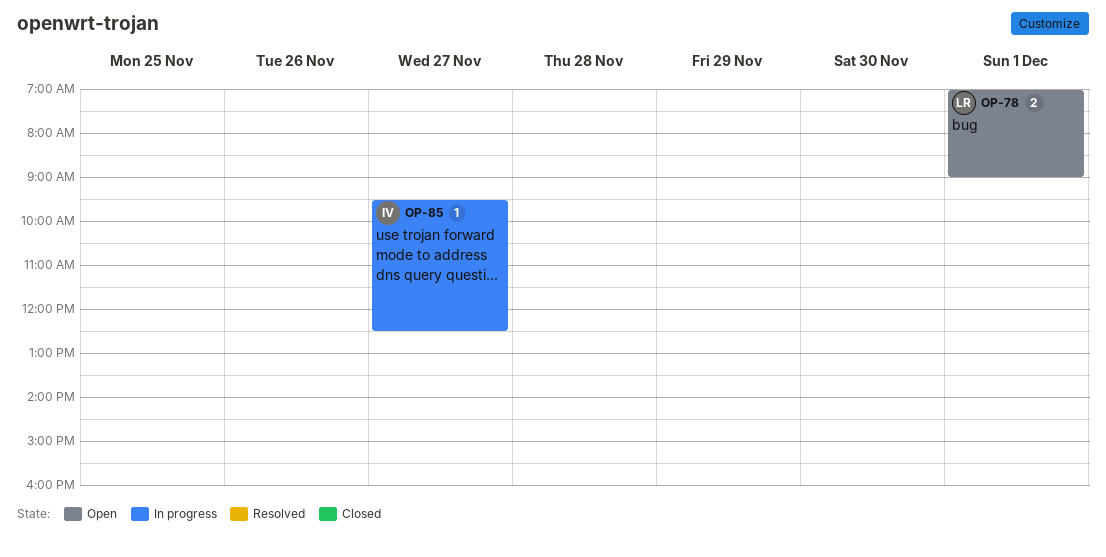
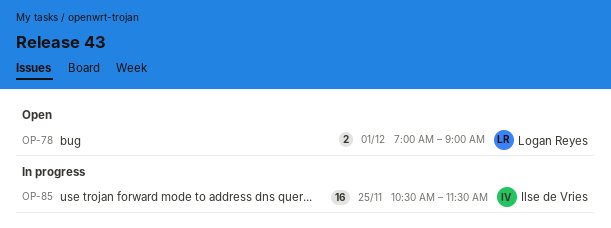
OP-85, estimate: 1 -> 16
OP-85, day: Nov 27 -> Nov 25
OP-85, begins: 09:30 -> 10:30
OP-85, ends: 12:30 -> 11:30

